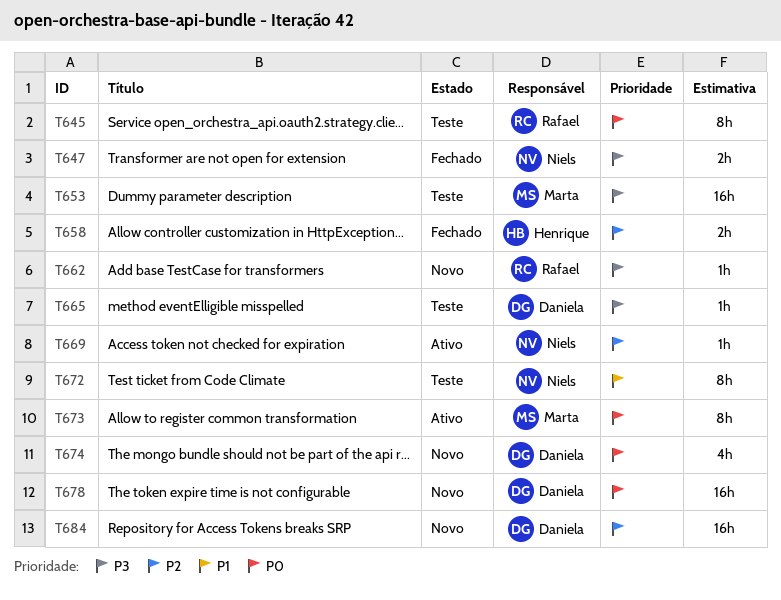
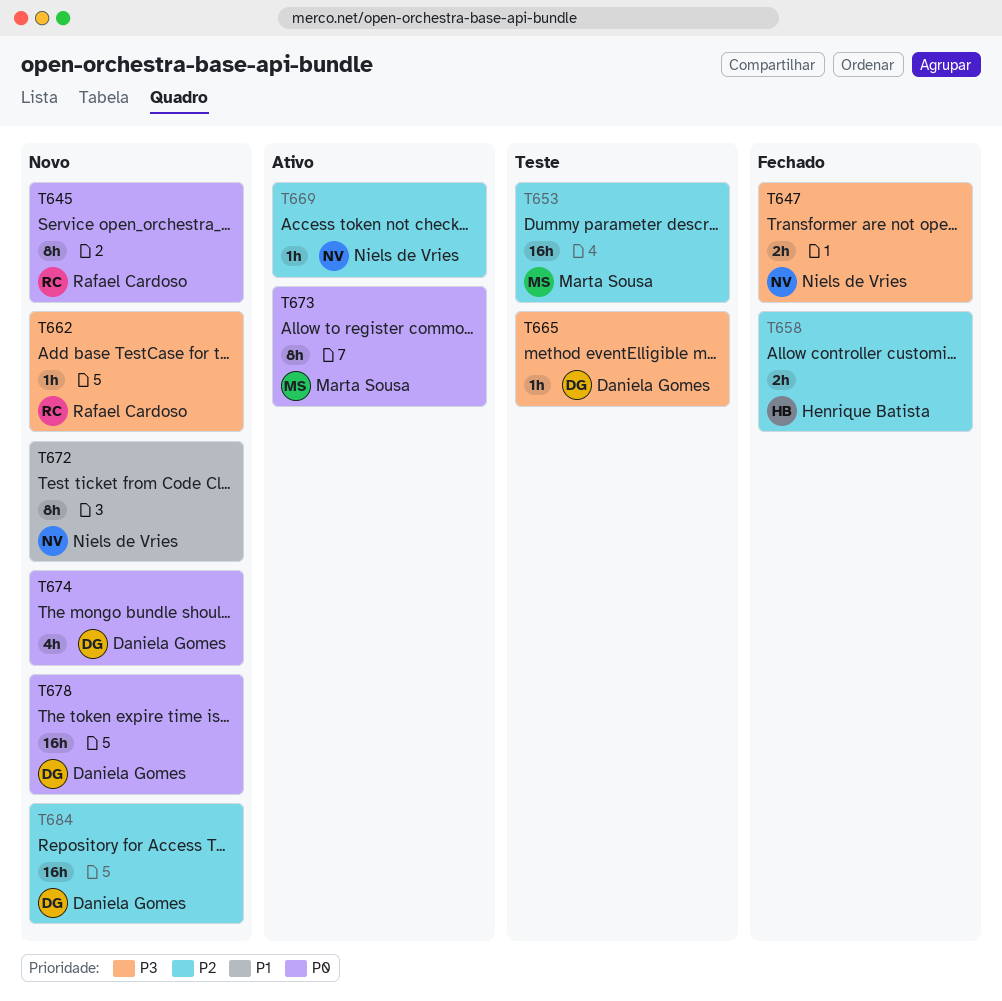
T645, status: Teste -> Novo
T653, priority: P3 -> P2
T672, status: Teste -> Novo

